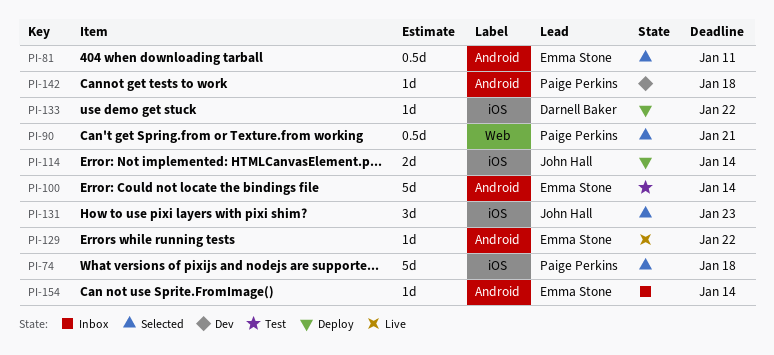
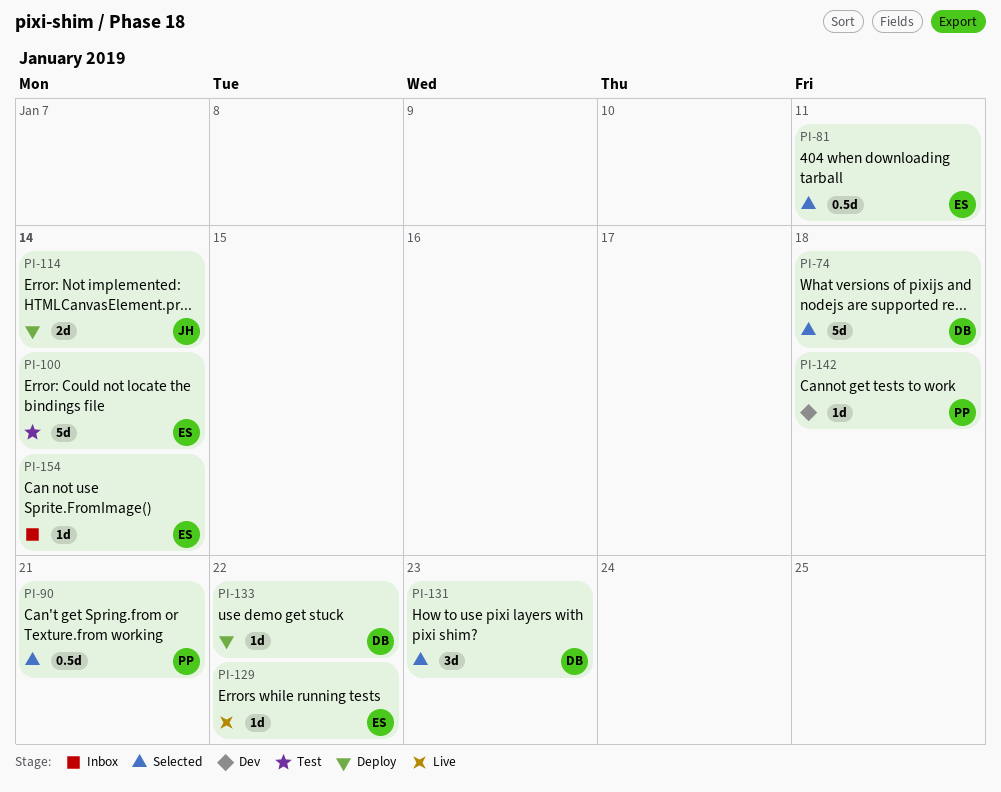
PI-74, owner: Paige Perkins -> Darnell Baker
PI-131, owner: John Hall -> Darnell Baker

